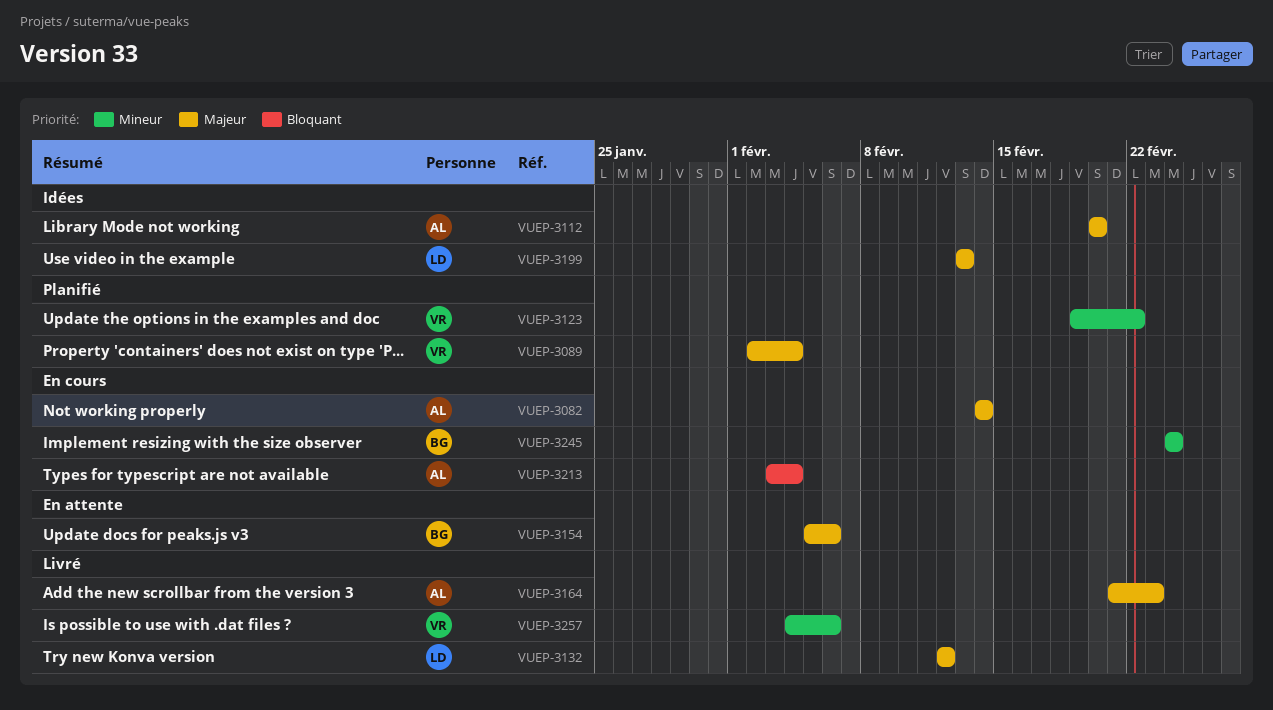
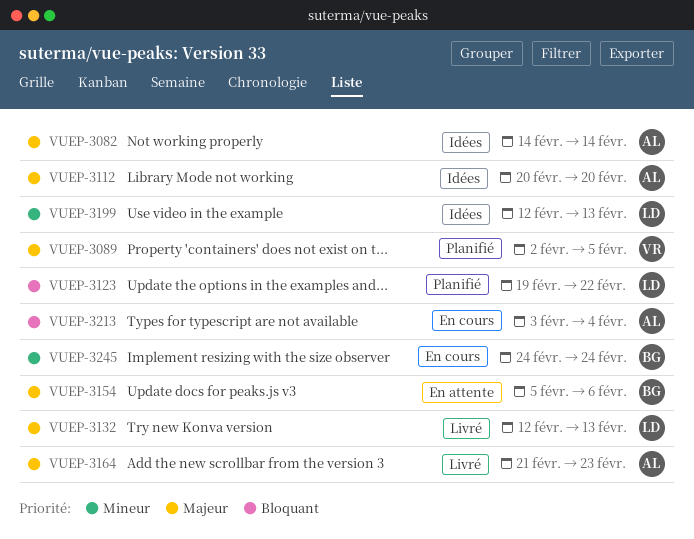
VUEP-3082, status: En cours -> Idées
VUEP-3089, due: Feb 4 -> Feb 5
VUEP-3123, owner: VR -> LD
VUEP-3123, priority: Mineur -> Bloquant
VUEP-3132, due: Feb 12 -> Feb 13
VUEP-3199, priority: Majeur -> Mineur
VUEP-3199, start: Feb 13 -> Feb 12
VUEP-3257: present -> none

